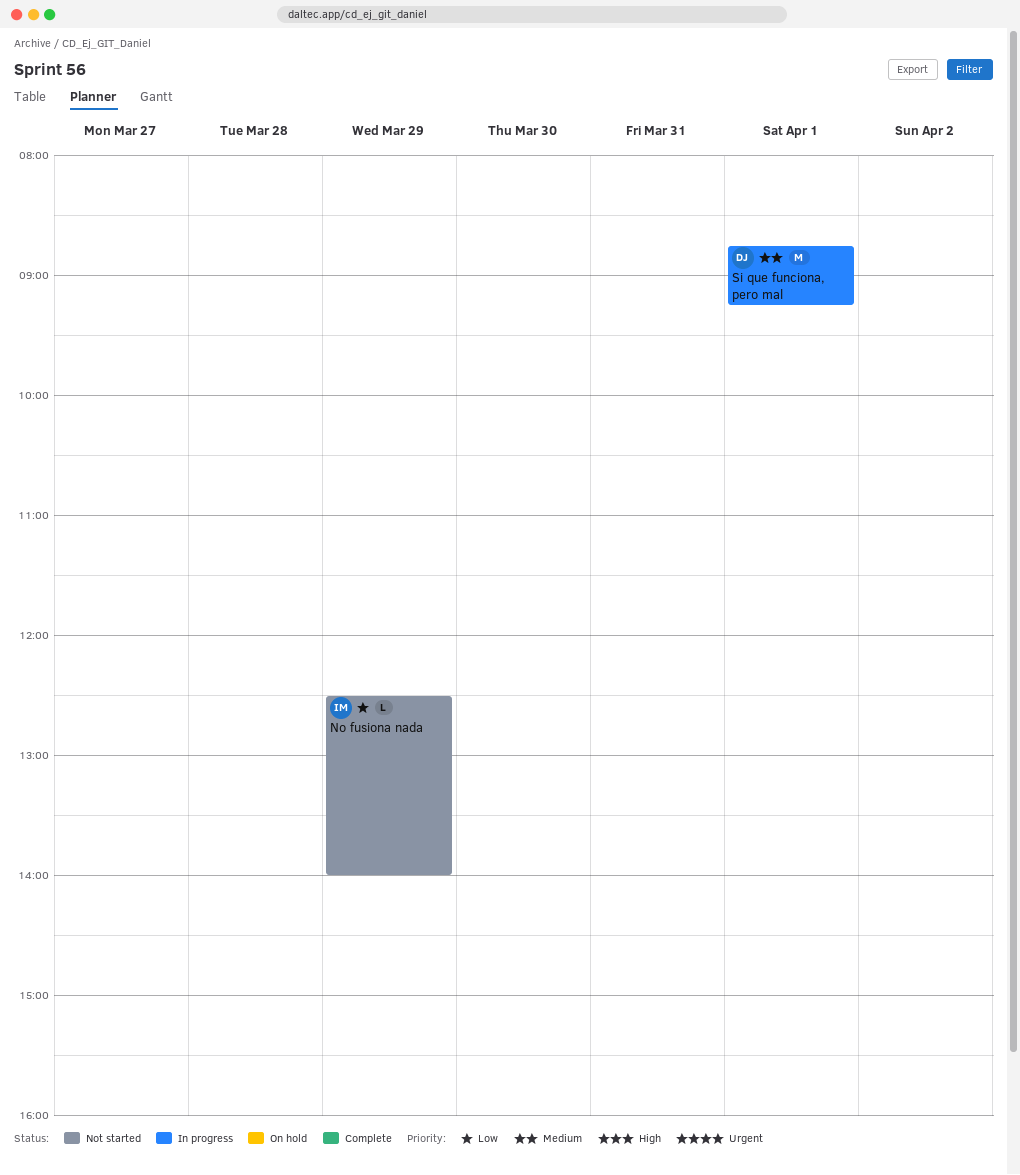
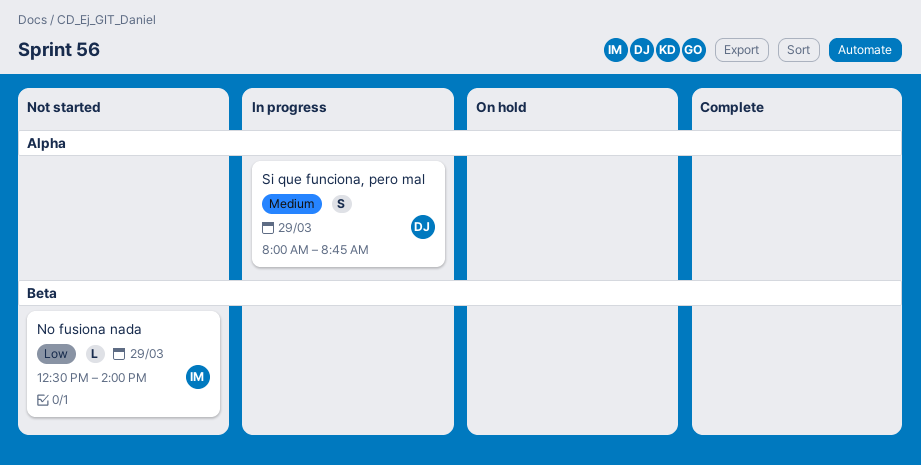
Si que funciona, pero mal, estimate: M -> S
Si que funciona, pero mal, day: Apr 1 -> Mar 29
Si que funciona, pero mal, begins: 08:45 -> 08:00
Si que funciona, pero mal, ends: 09:15 -> 08:45

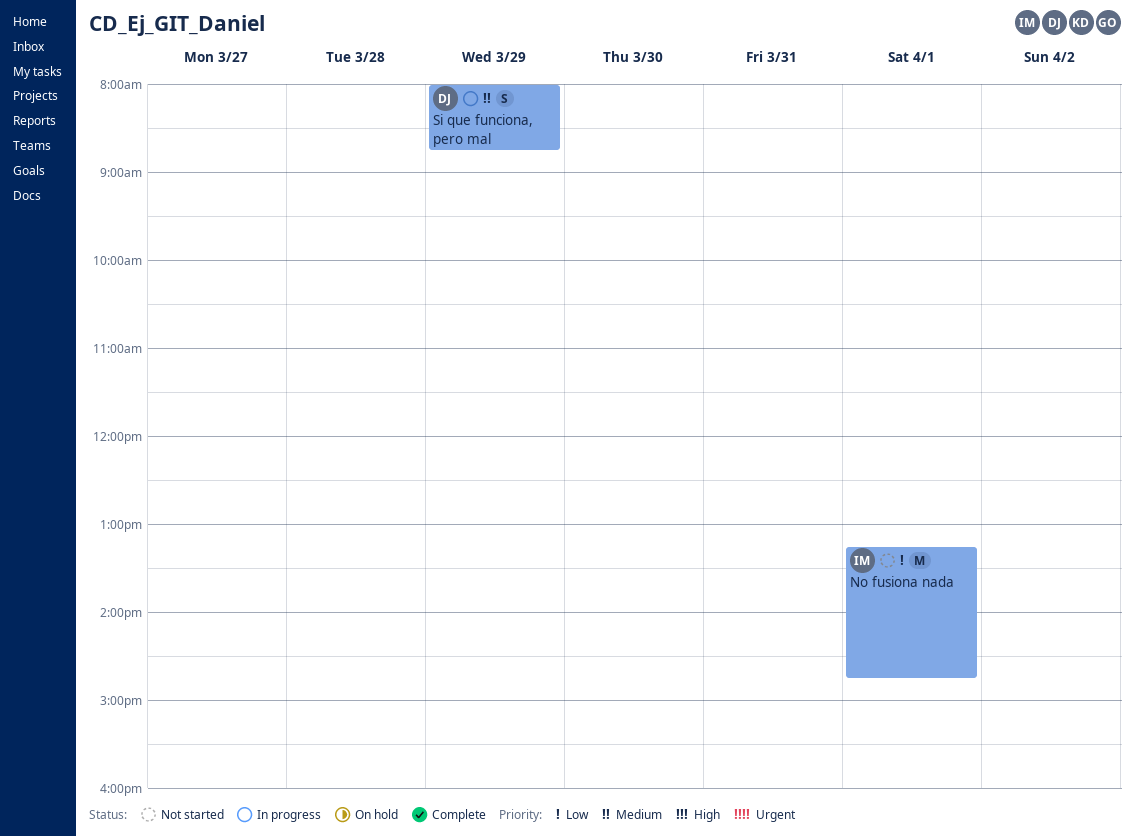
No fusiona nada, estimate: L -> M
No fusiona nada, day: Mar 29 -> Apr 1
No fusiona nada, begins: 12:30 -> 13:15
No fusiona nada, ends: 14:00 -> 14:45

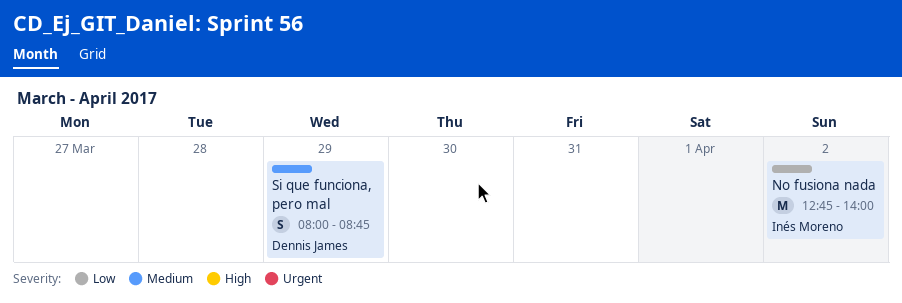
No fusiona nada, day: Apr 1 -> Apr 2
No fusiona nada, begins: 13:15 -> 12:45
No fusiona nada, ends: 14:45 -> 14:00

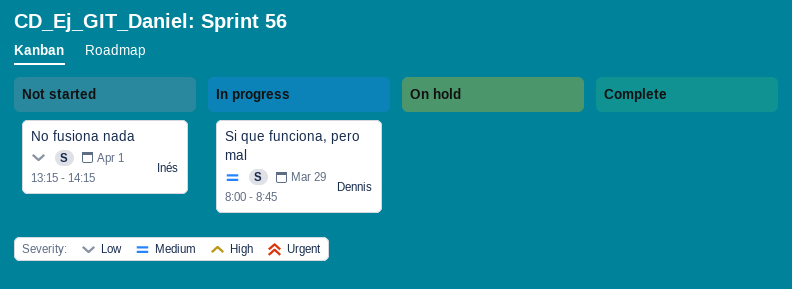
No fusiona nada, estimate: M -> S
No fusiona nada, day: Apr 2 -> Apr 1
No fusiona nada, begins: 12:45 -> 13:15
No fusiona nada, ends: 14:00 -> 14:15

